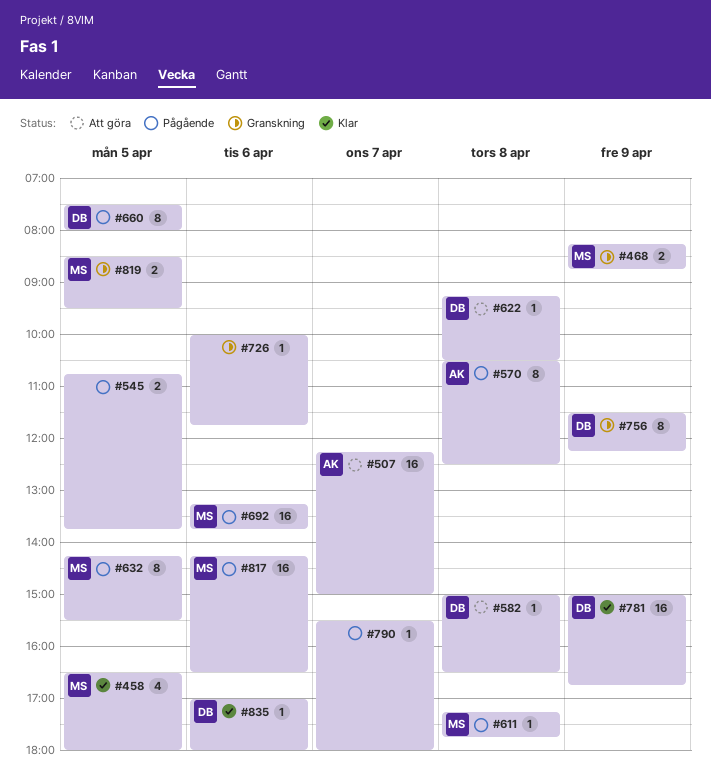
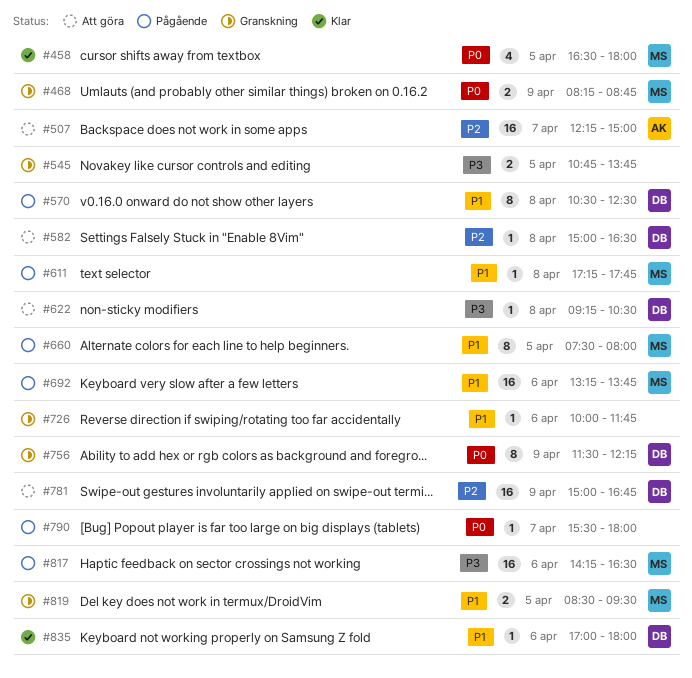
#545, status: Pågående -> Granskning
#570, owner: AK -> DB
#632: present -> none
#660, owner: DB -> MS
#781, status: Klar -> Att göra

